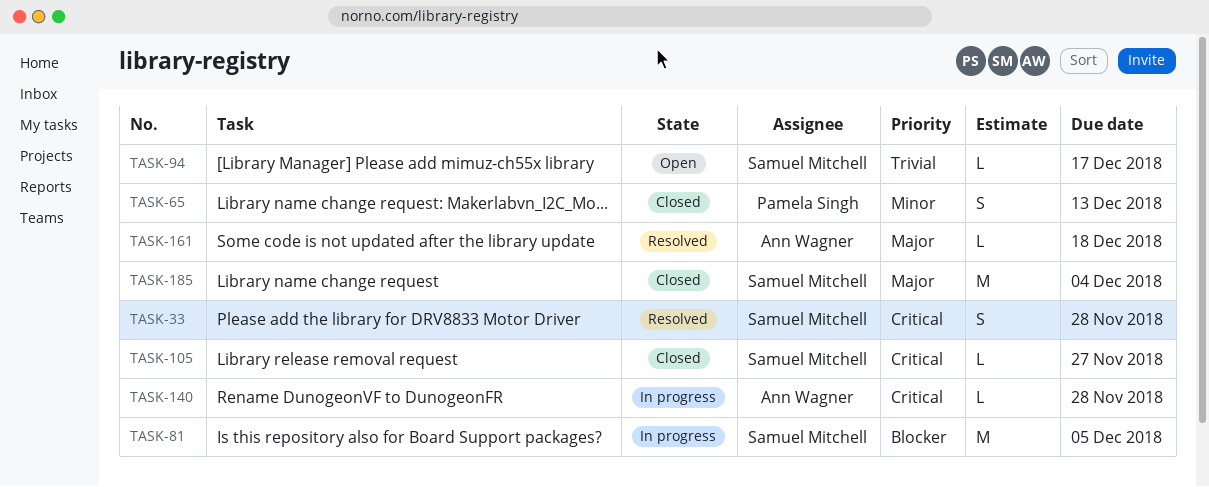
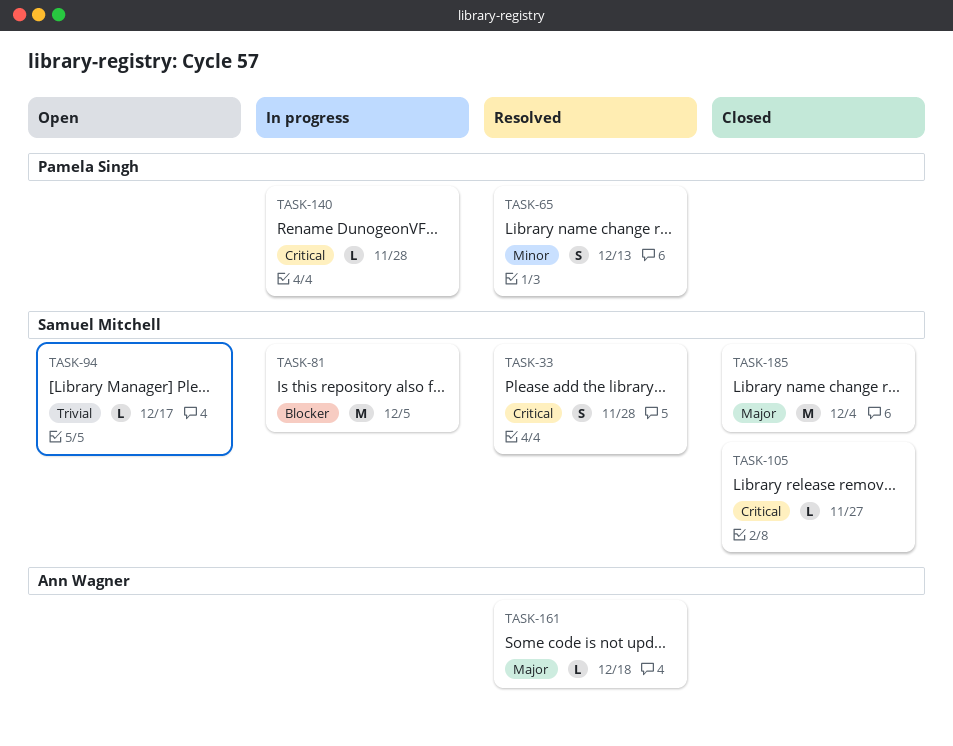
TASK-65, status: Closed -> Resolved
TASK-140, owner: Ann Wagner -> Pamela Singh

